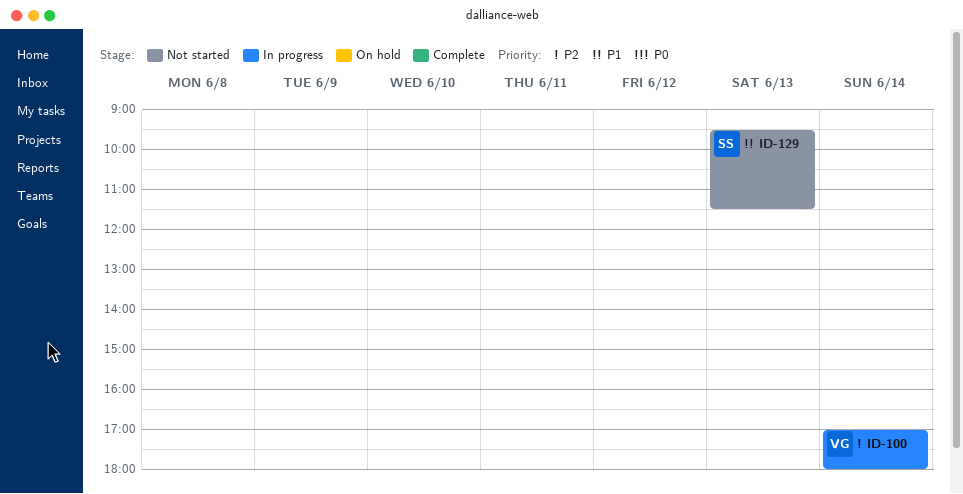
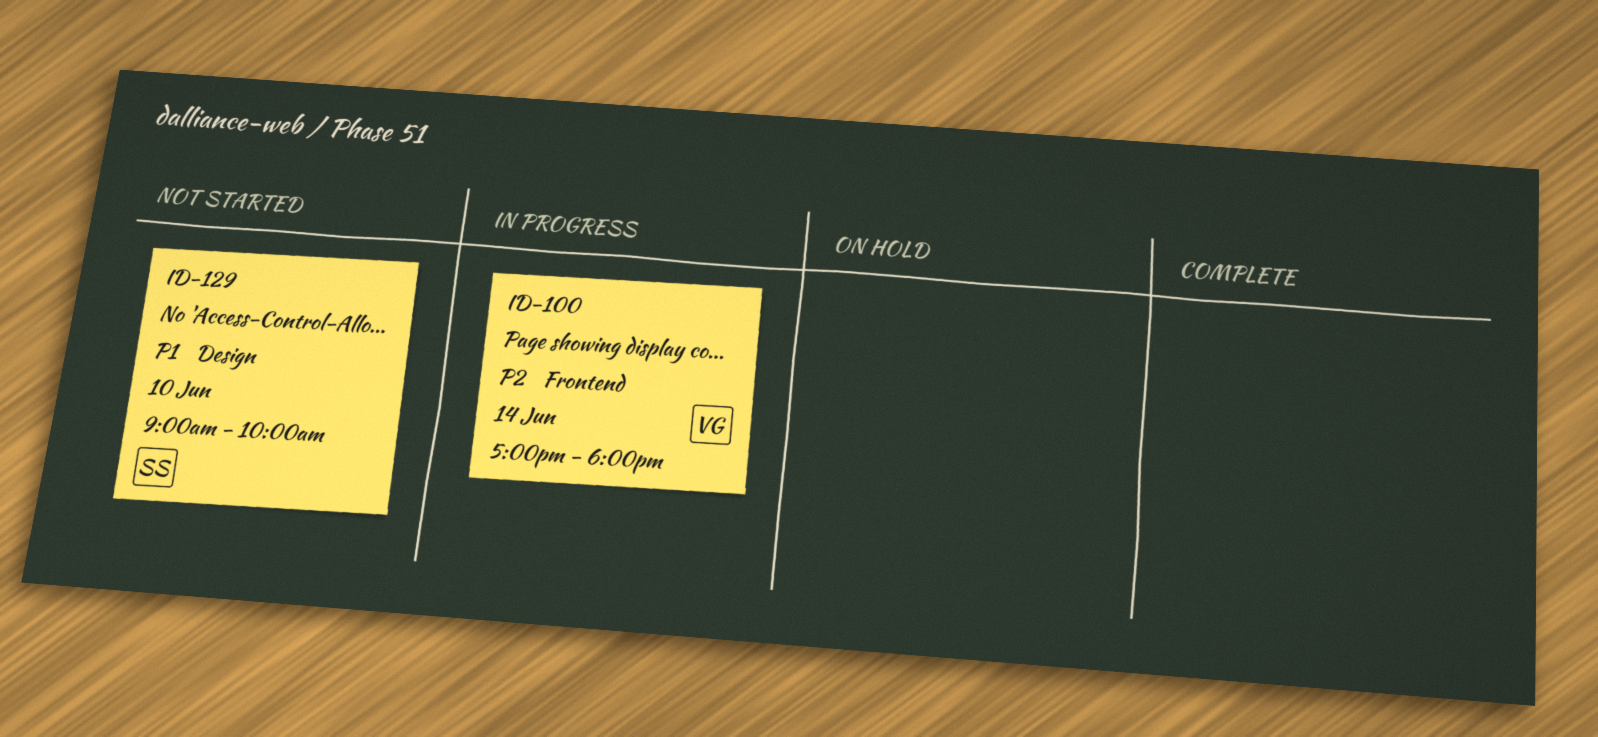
ID-129, day: Jun 13 -> Jun 10
ID-129, begins: 09:30 -> 09:00
ID-129, ends: 11:30 -> 10:00

